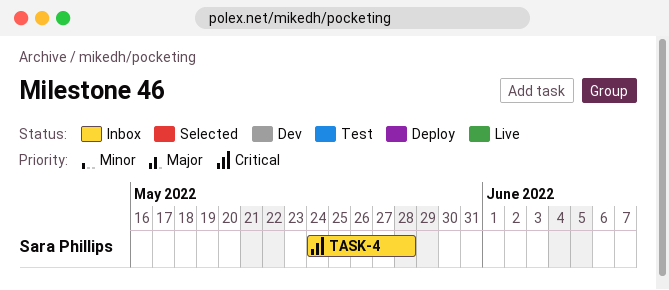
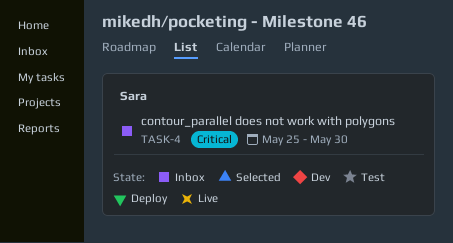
TASK-4, start: May 24 -> May 25
TASK-4, due: May 28 -> May 30

